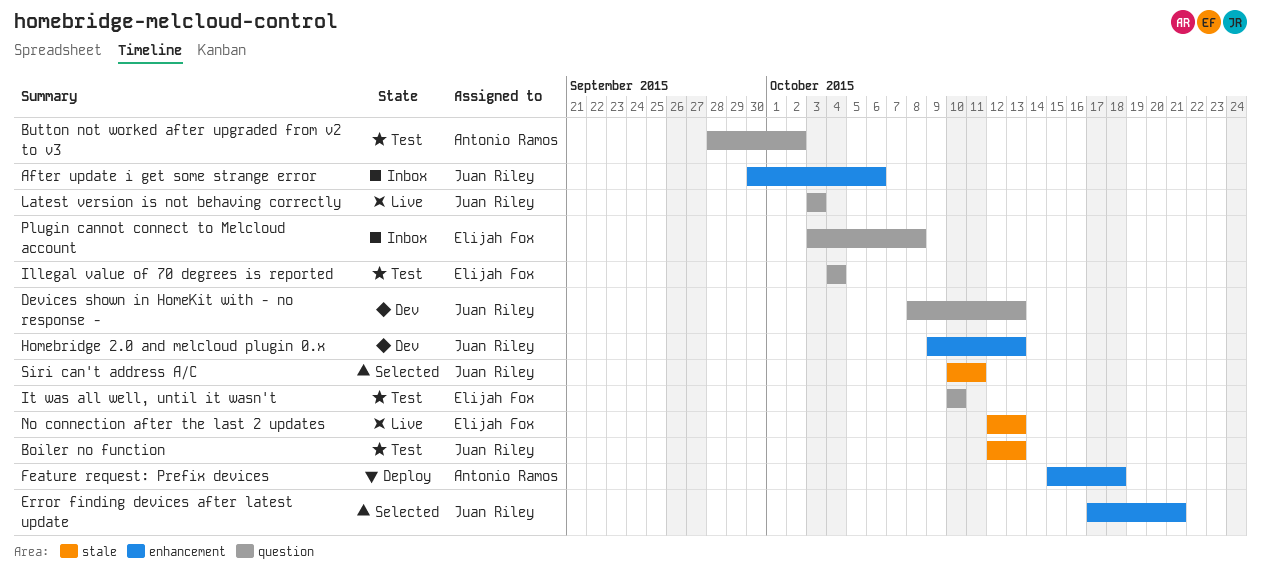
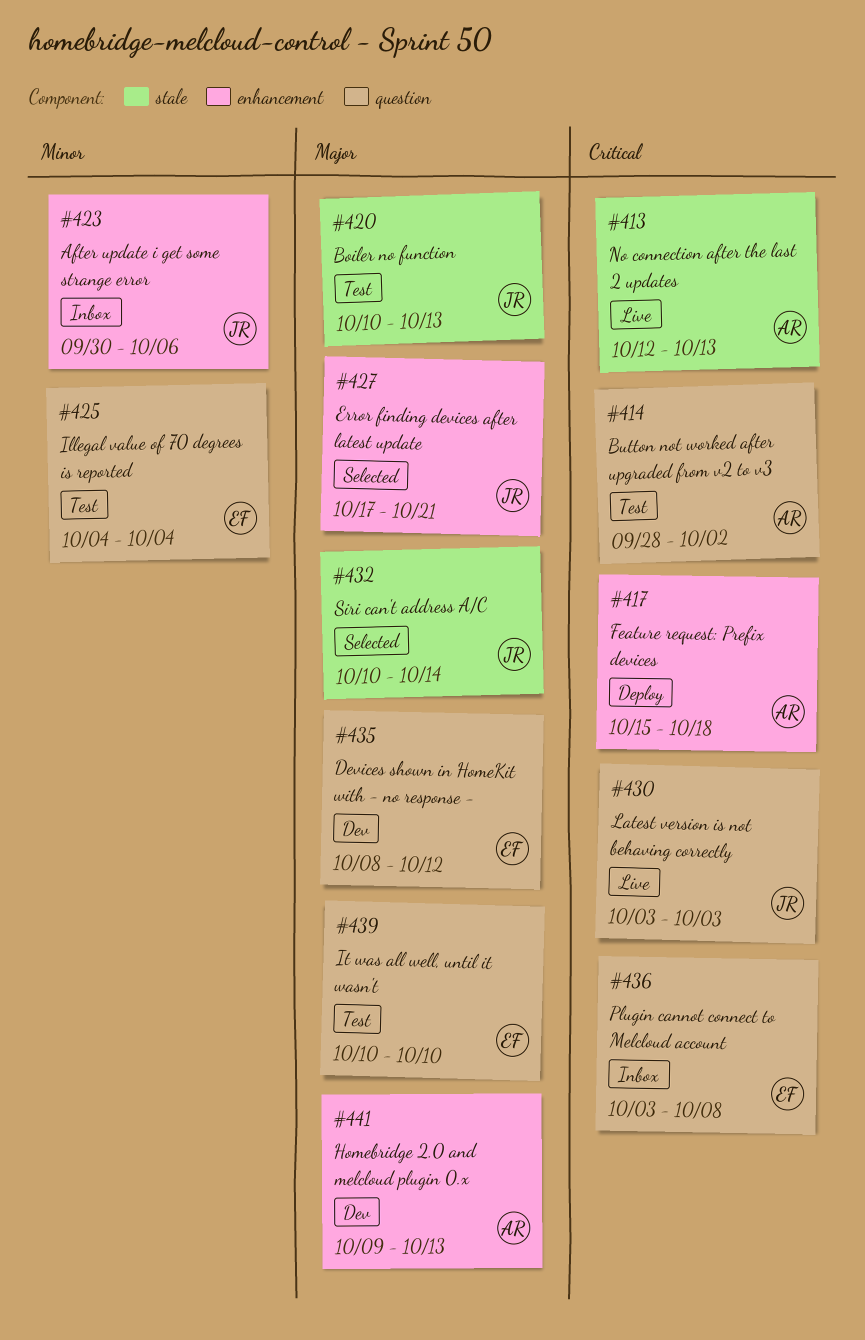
Boiler no function, start: Oct 12 -> Oct 10
Devices shown in HomeKit with - no response -, owner: Juan Riley -> Elijah Fox
Devices shown in HomeKit with - no response -, due: Oct 13 -> Oct 12
Homebridge 2.0 and melcloud plugin 0.x, owner: Juan Riley -> Antonio Ramos
No connection after the last 2 updates, owner: Elijah Fox -> Antonio Ramos
Siri can't address A/C, due: Oct 11 -> Oct 14

